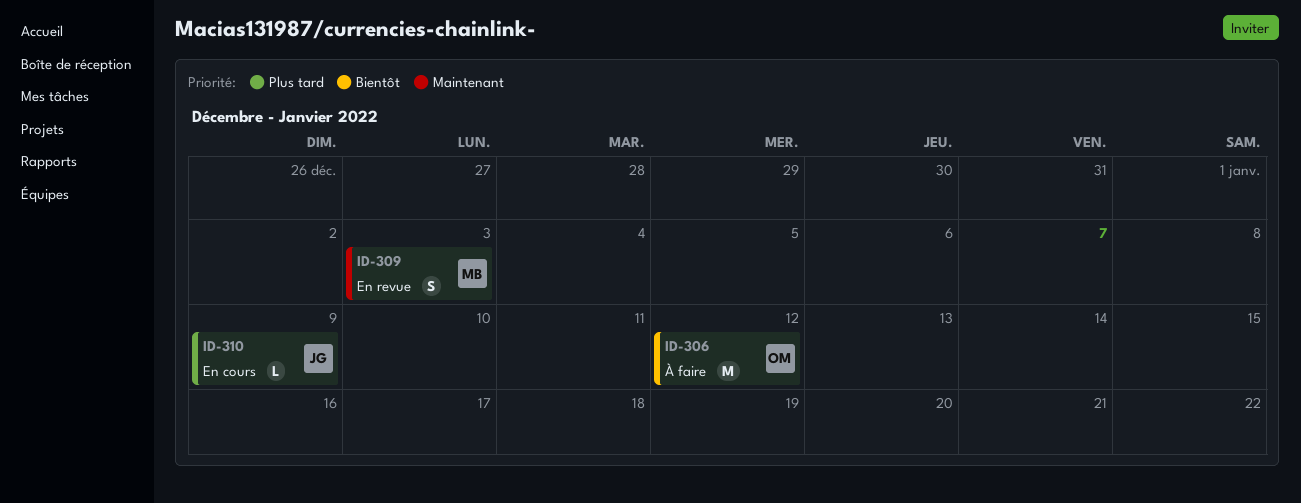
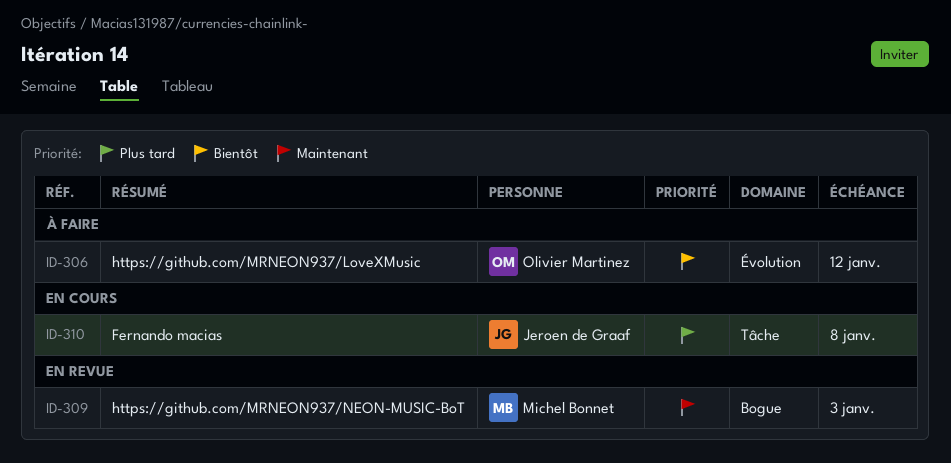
ID-310, due: Jan 9 -> Jan 8

